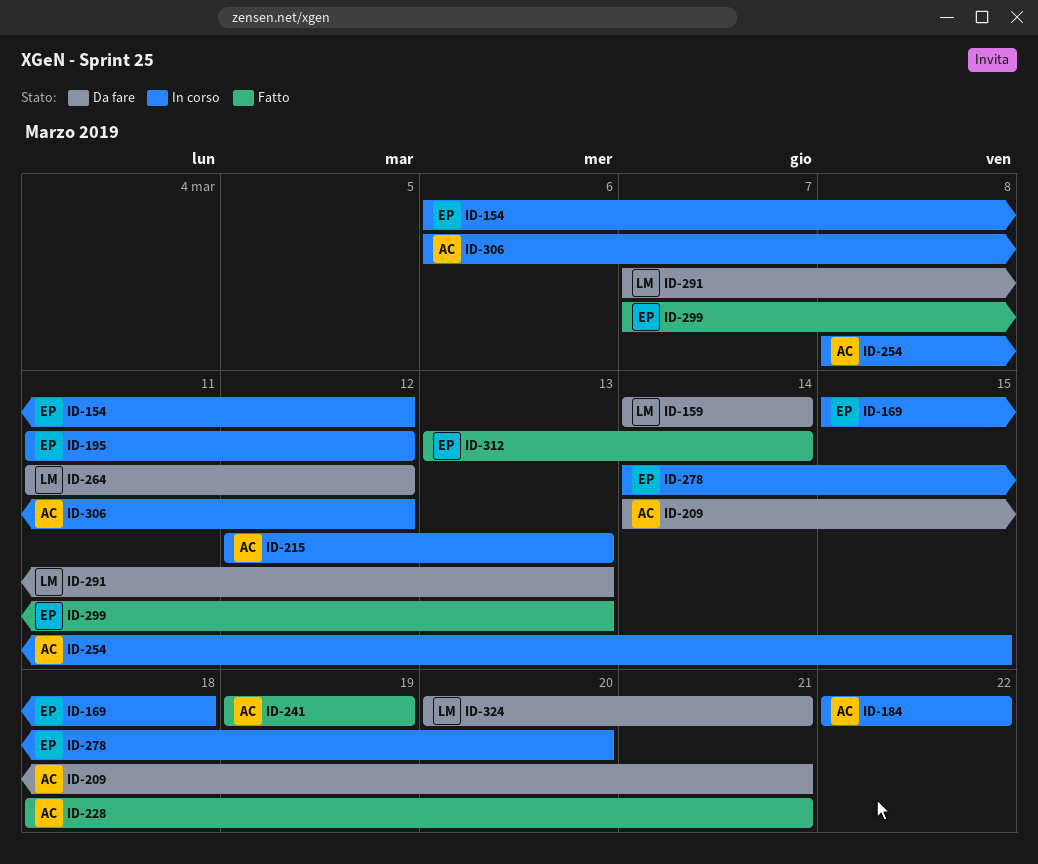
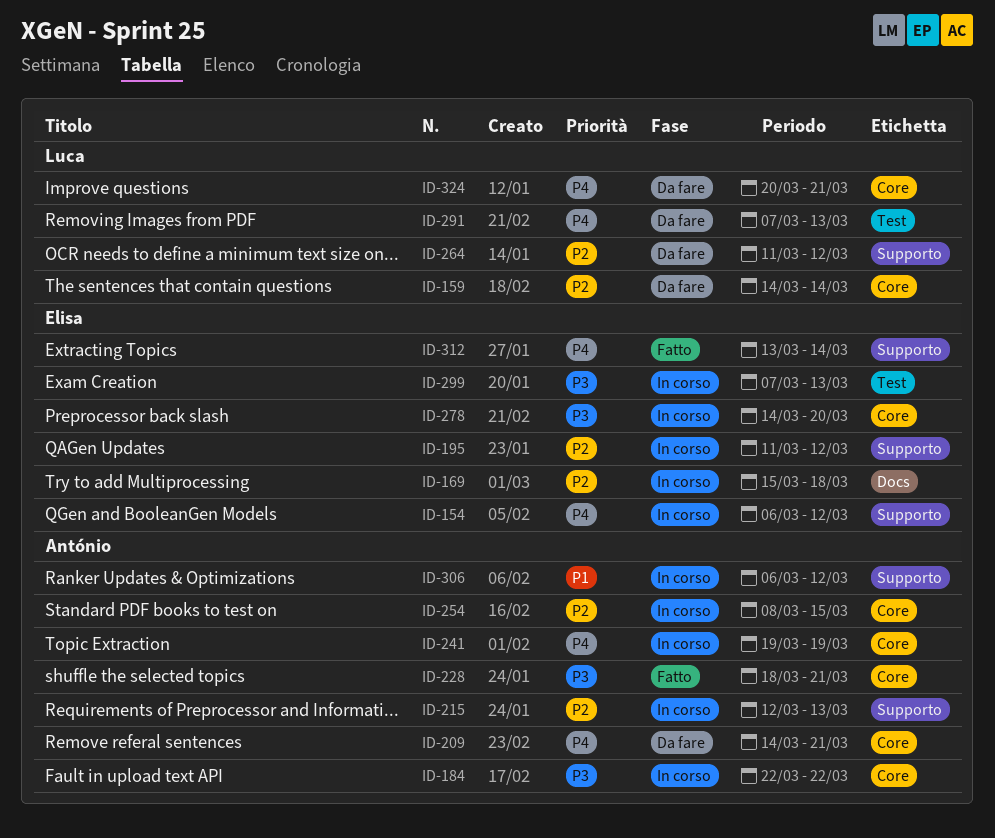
ID-241, status: Fatto -> In corso
ID-299, status: Fatto -> In corso

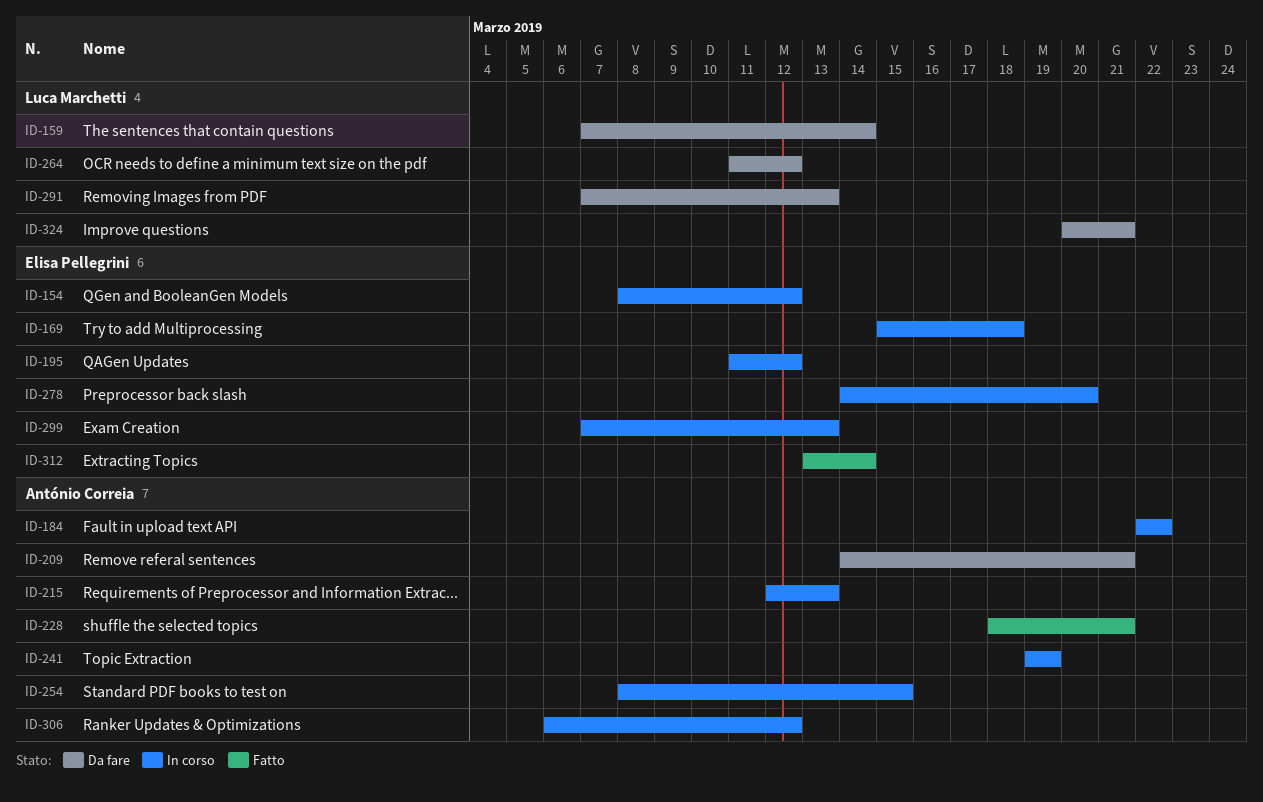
ID-154, start: Mar 6 -> Mar 8
ID-159, start: Mar 14 -> Mar 7

